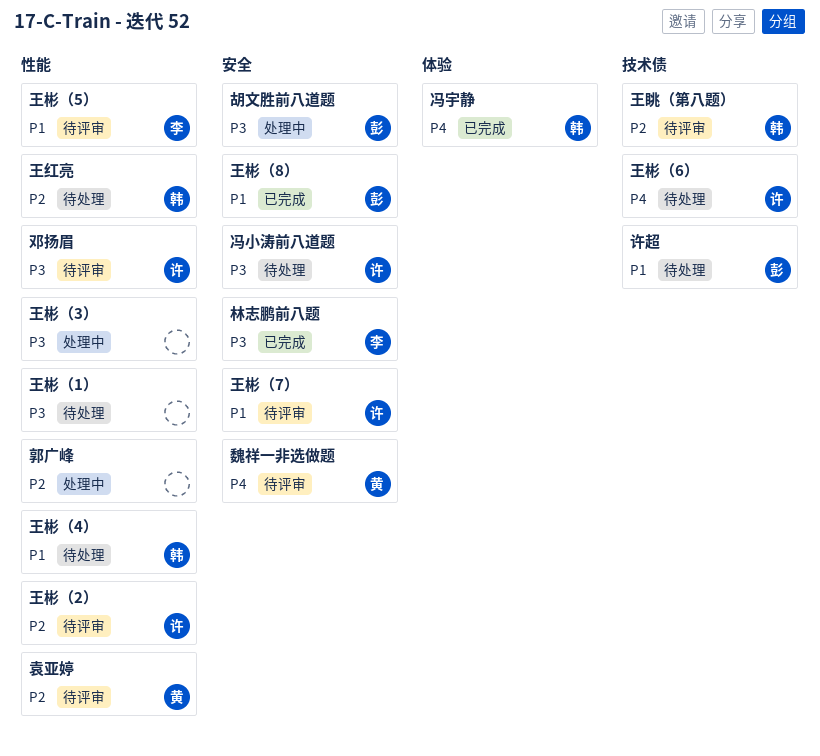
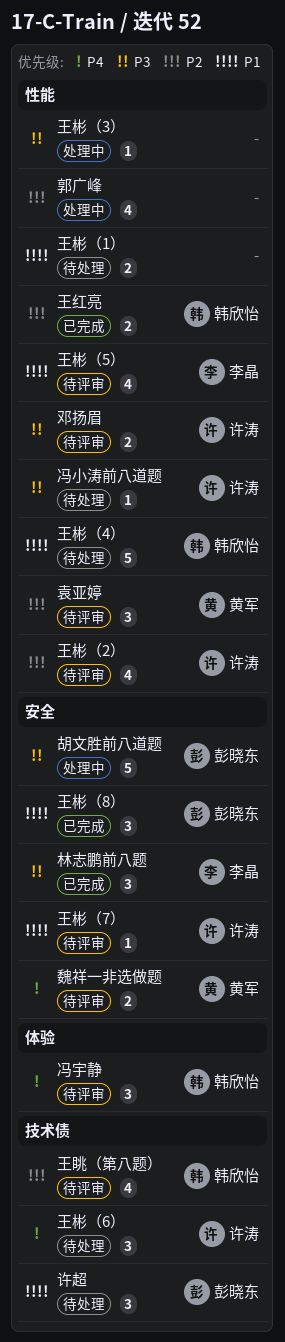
冯宇静, status: 已完成 -> 待评审
冯小涛前八道题, label: 安全 -> 性能
王彬（1）, priority: P3 -> P1
王红亮, status: 待处理 -> 已完成

